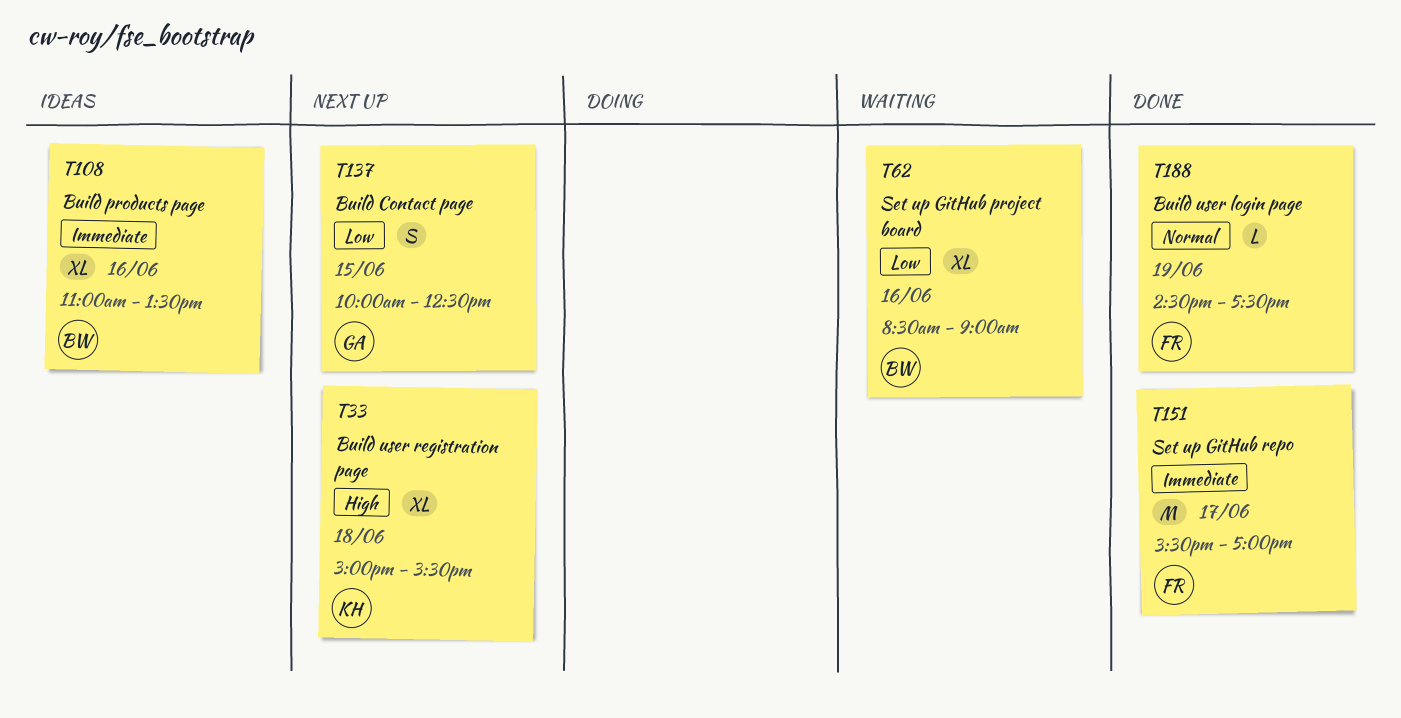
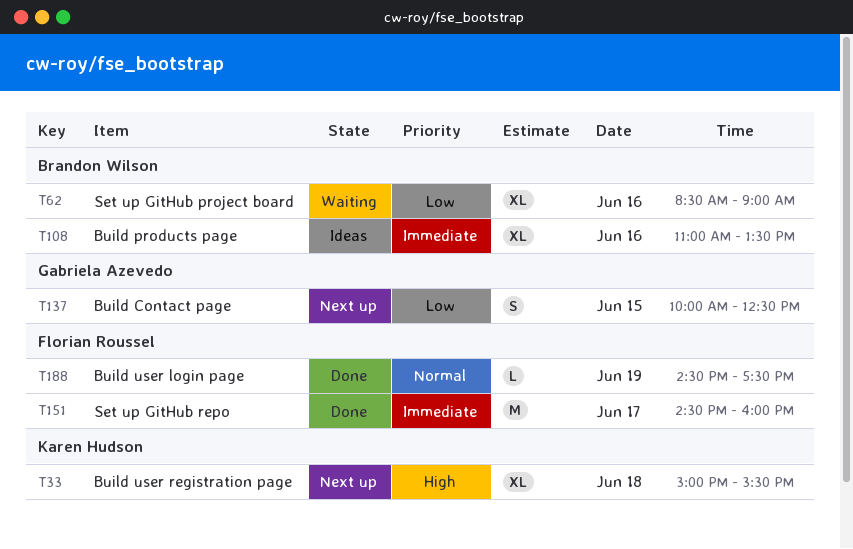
T151, begins: 15:30 -> 14:30
T151, ends: 17:00 -> 16:00

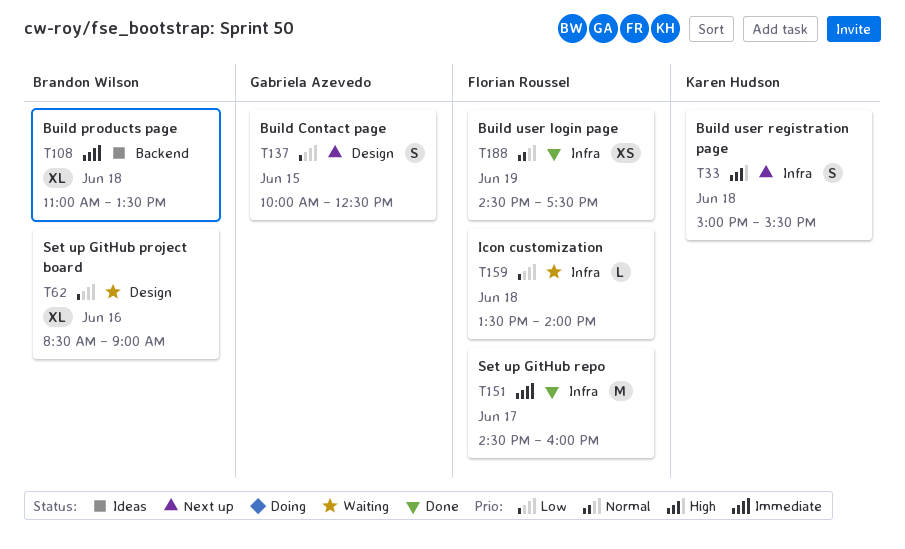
T33, estimate: XL -> S
T108, day: Jun 16 -> Jun 18
T159: none -> present
T188, estimate: L -> XS

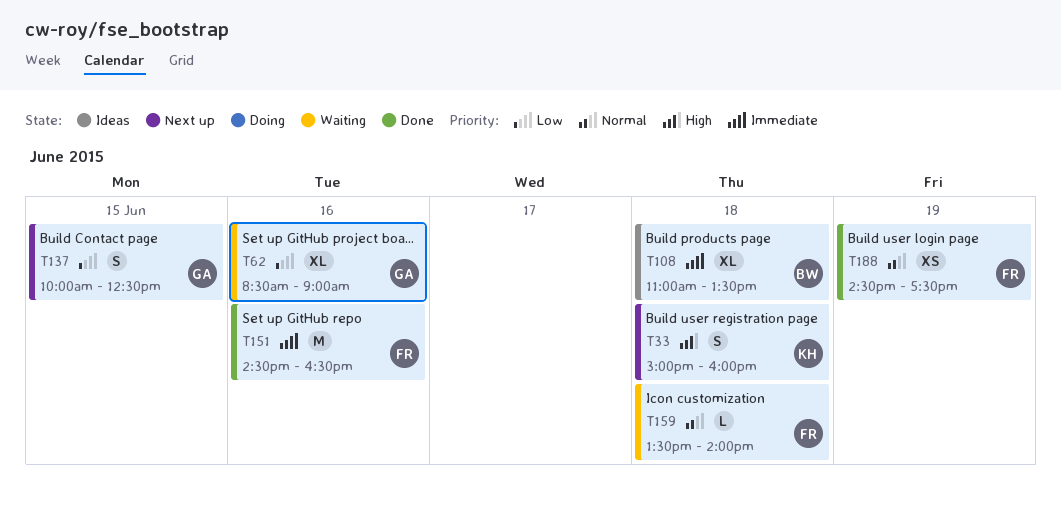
T33, ends: 15:30 -> 16:00
T62, owner: Brandon Wilson -> Gabriela Azevedo
T151, day: Jun 17 -> Jun 16
T151, ends: 16:00 -> 16:30
T159, priority: Low -> Normal

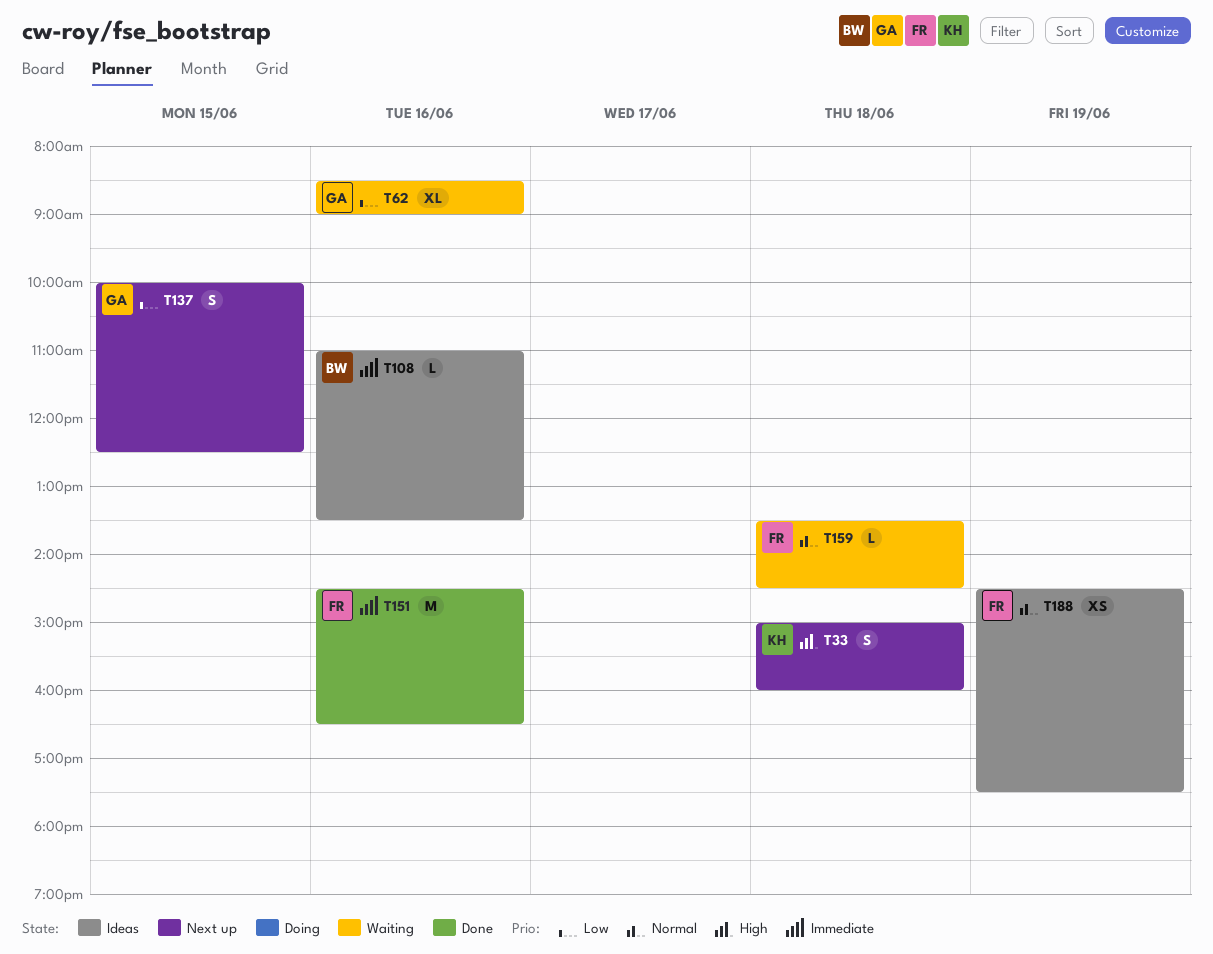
T108, estimate: XL -> L
T108, day: Jun 18 -> Jun 16
T159, ends: 14:00 -> 14:30
T188, status: Done -> Ideas

